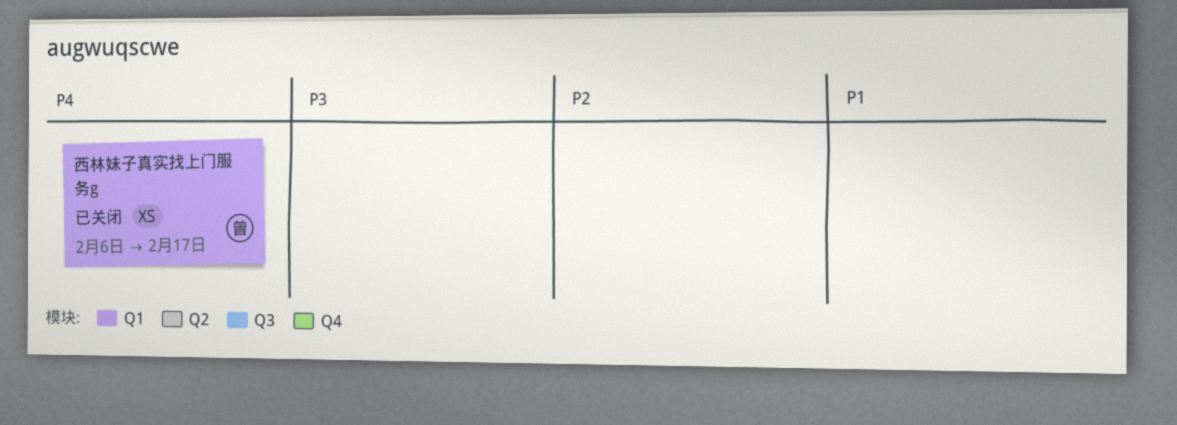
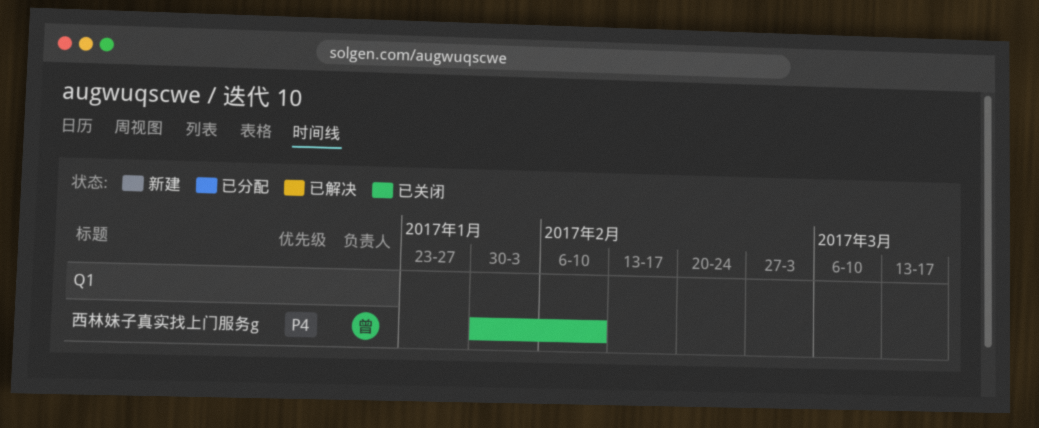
西林妹子真实找上门服务g, start: Feb 6 -> Jan 30
西林妹子真实找上门服务g, due: Feb 17 -> Feb 10

